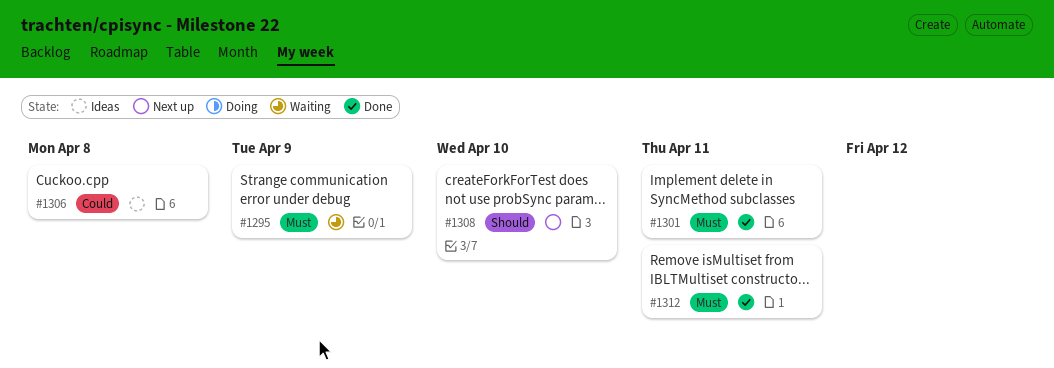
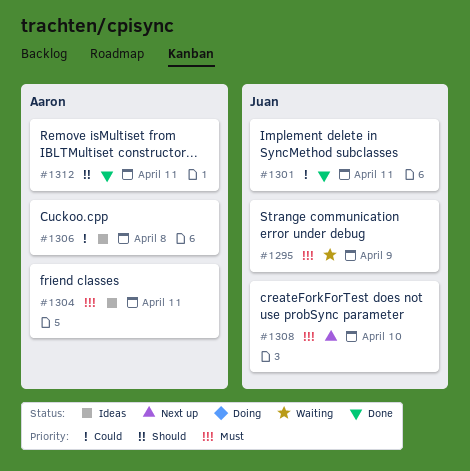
#1301, priority: Must -> Could
#1304: none -> present
#1308, priority: Should -> Must
#1312, priority: Must -> Should

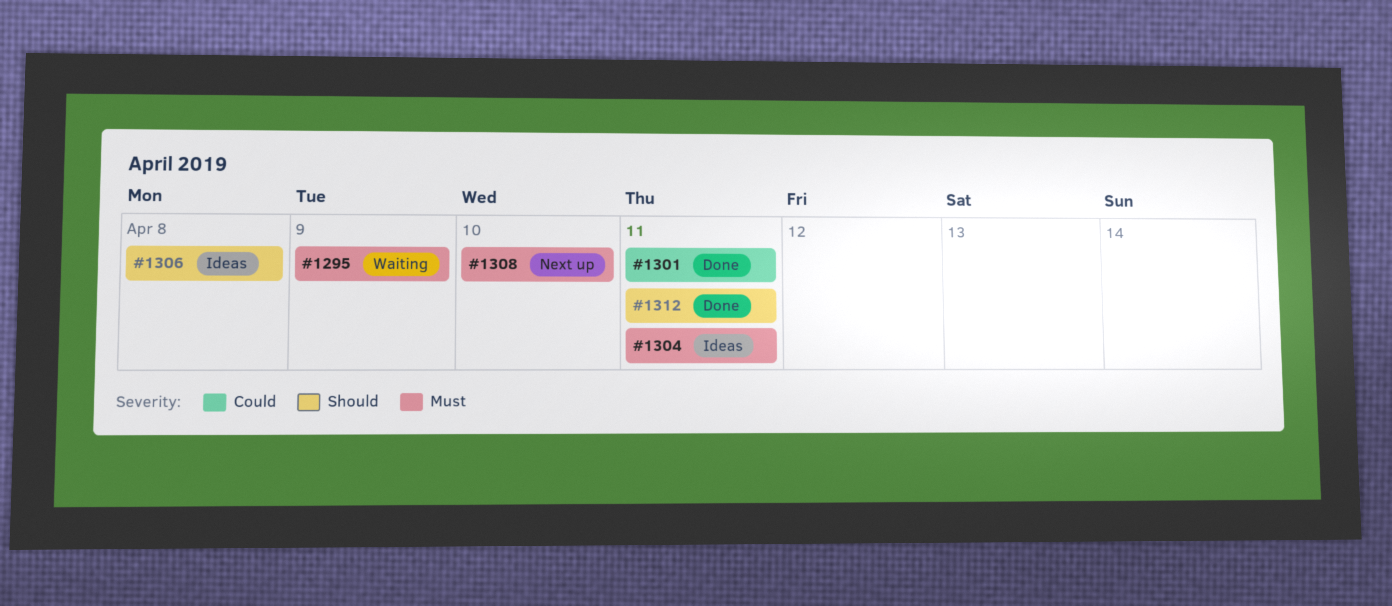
#1306, priority: Could -> Should

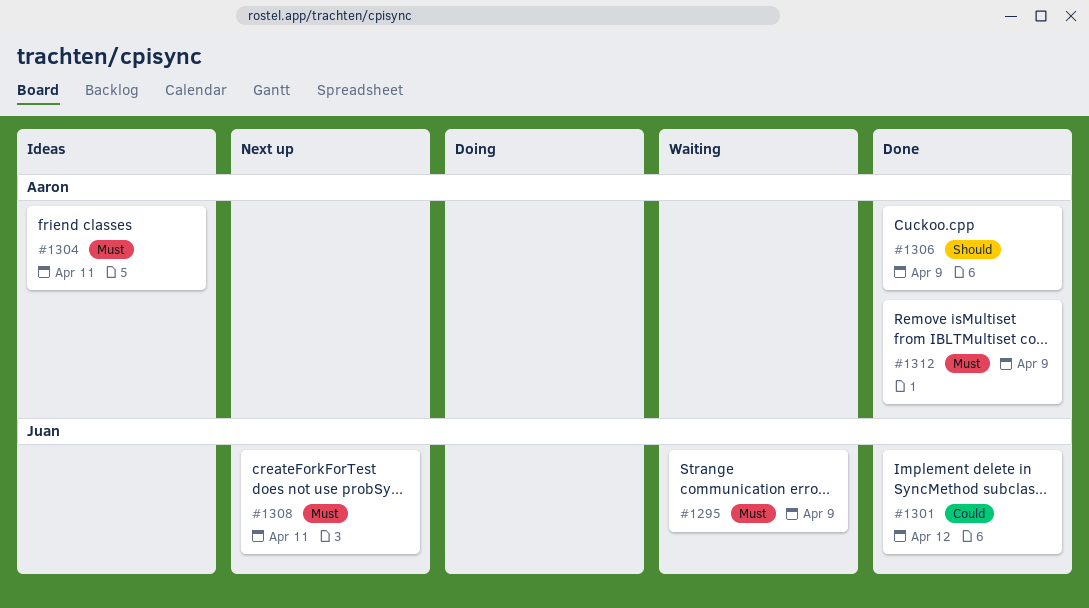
#1301, due: Apr 11 -> Apr 12
#1306, status: Ideas -> Done
#1306, due: Apr 8 -> Apr 9
#1308, due: Apr 10 -> Apr 11
#1312, priority: Should -> Must
#1312, due: Apr 11 -> Apr 9

